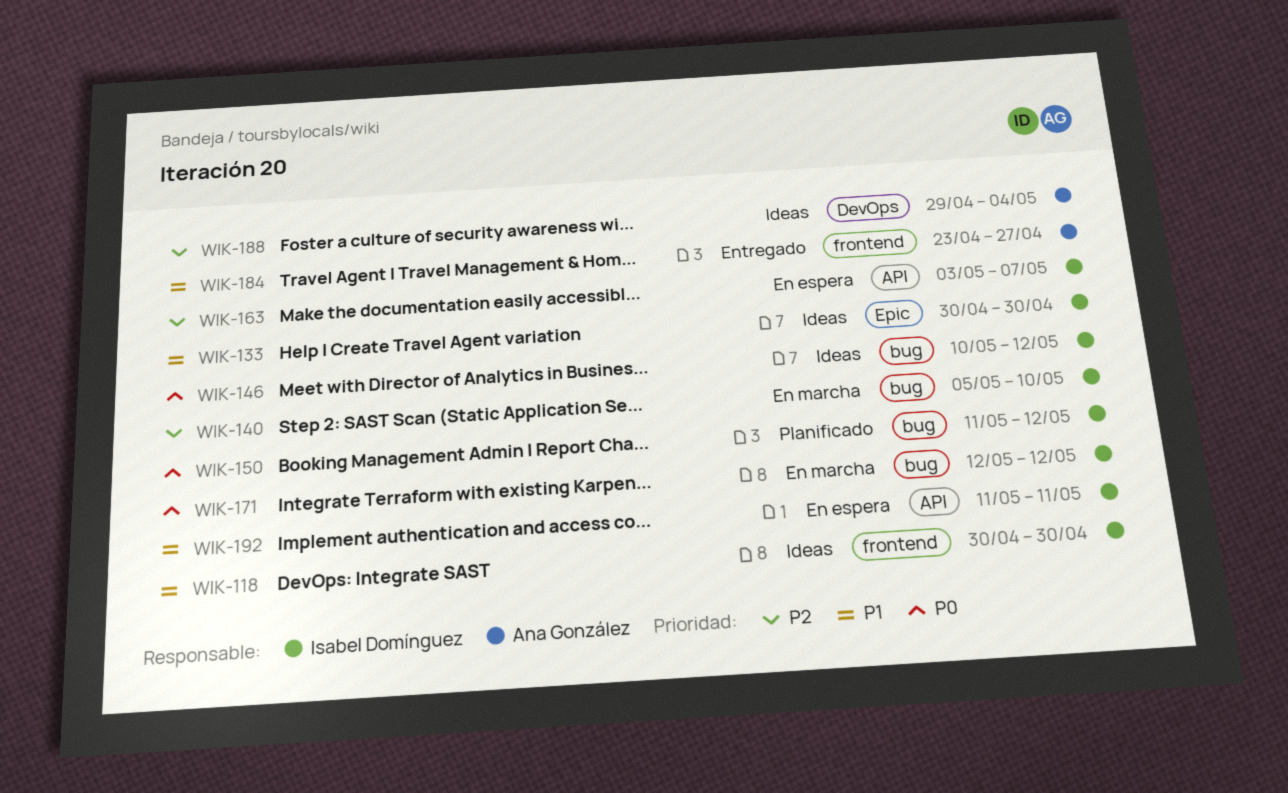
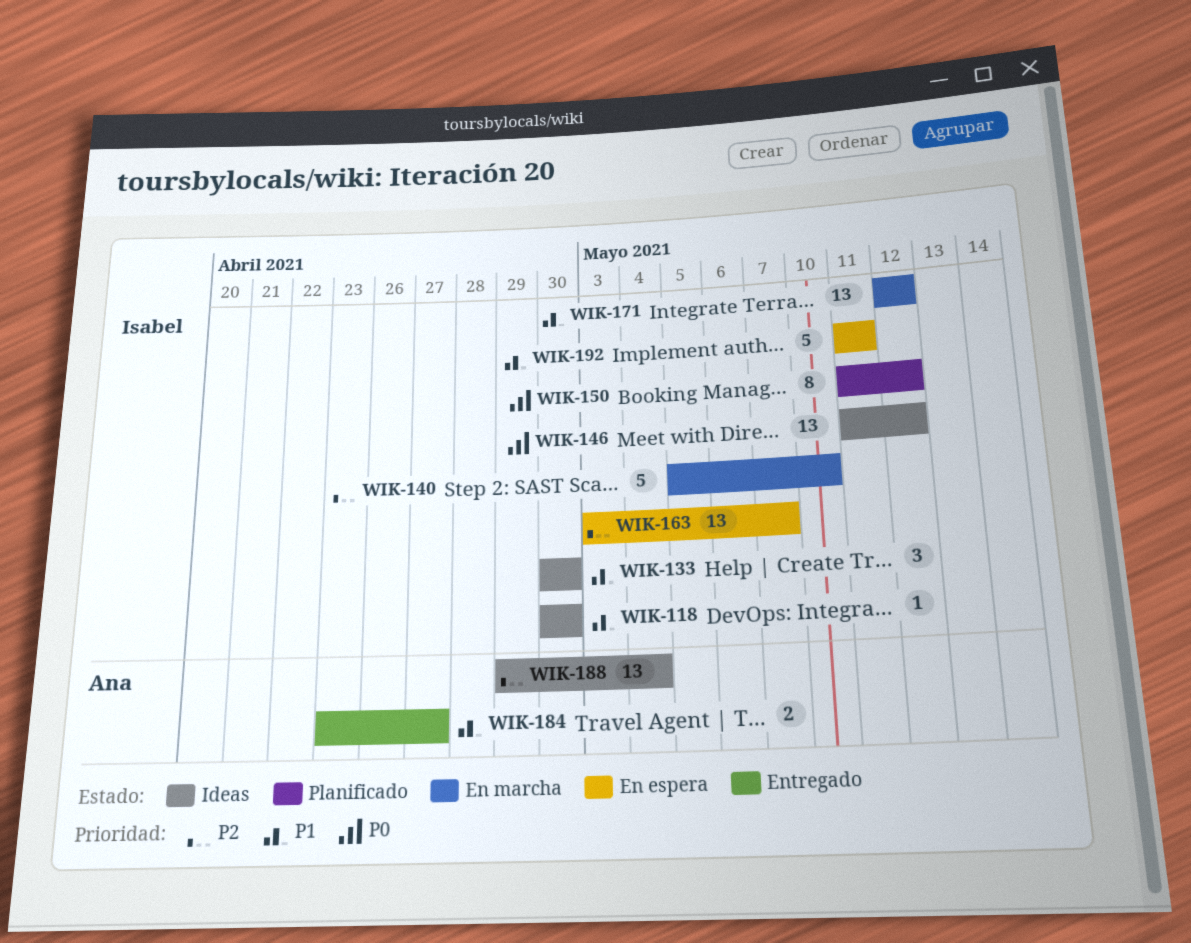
WIK-146, start: May 10 -> May 11
WIK-171, priority: P0 -> P1

